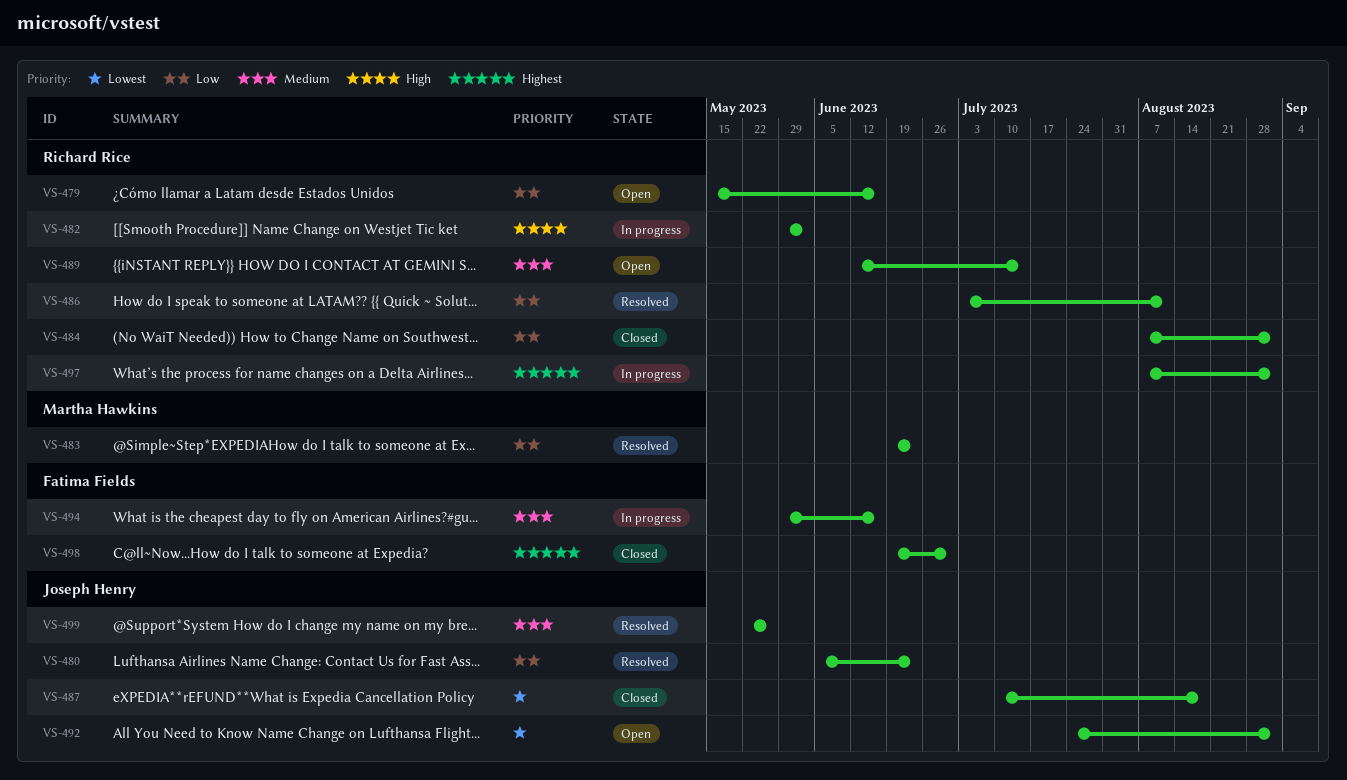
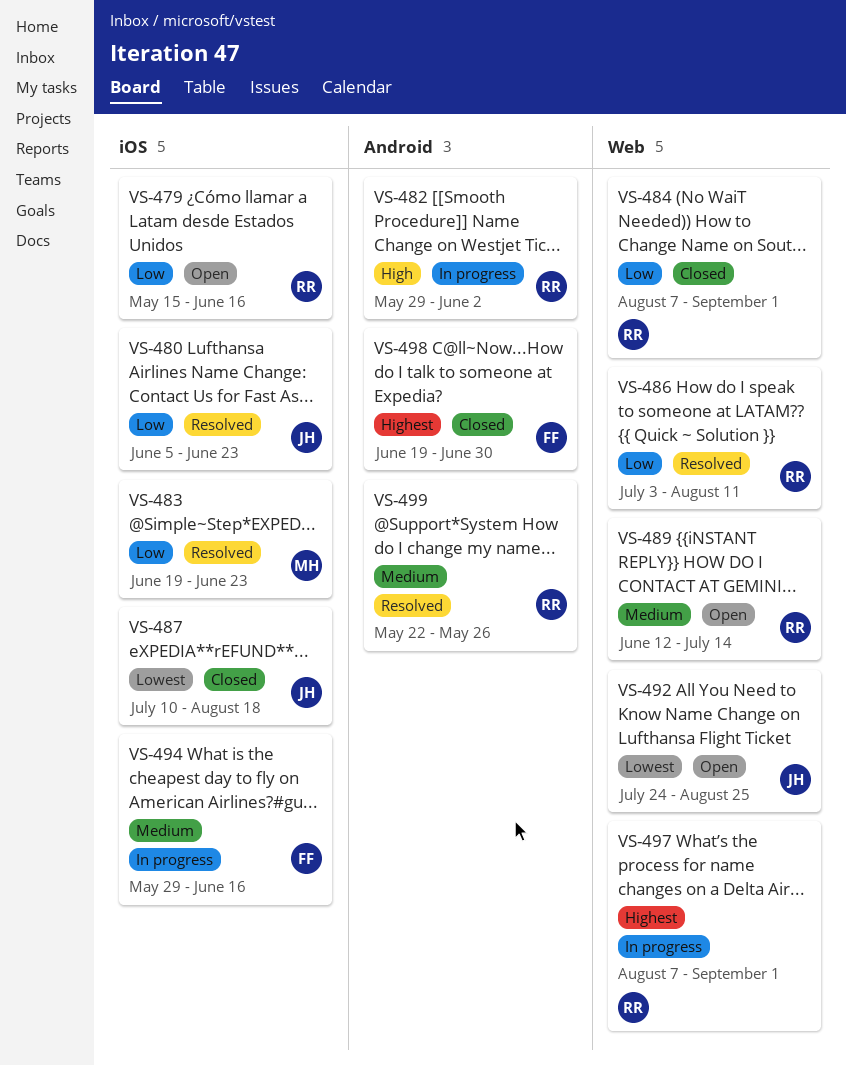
VS-492, due: Sep 1 -> Aug 25
VS-499, owner: Joseph Henry -> Richard Rice

